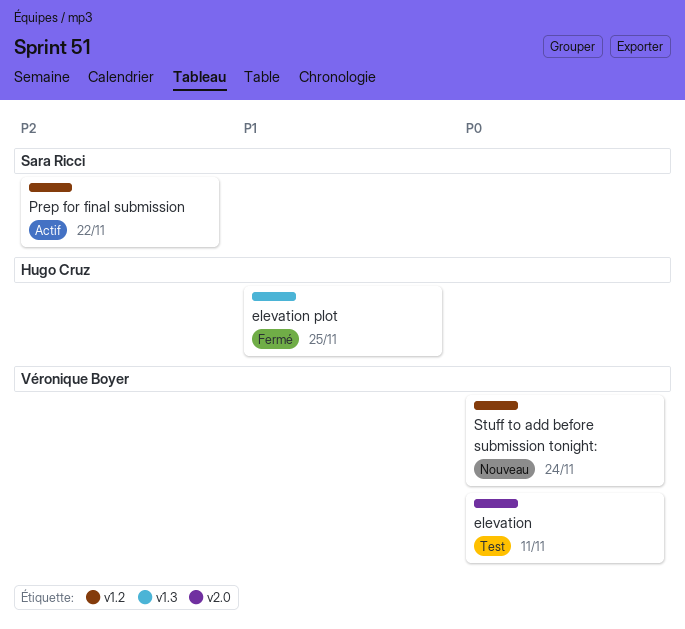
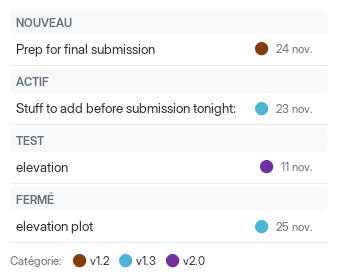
Prep for final submission, status: Actif -> Nouveau
Prep for final submission, due: Nov 22 -> Nov 24
Stuff to add before submission tonight:, status: Nouveau -> Actif
Stuff to add before submission tonight:, label: v1.2 -> v1.3
Stuff to add before submission tonight:, due: Nov 24 -> Nov 23

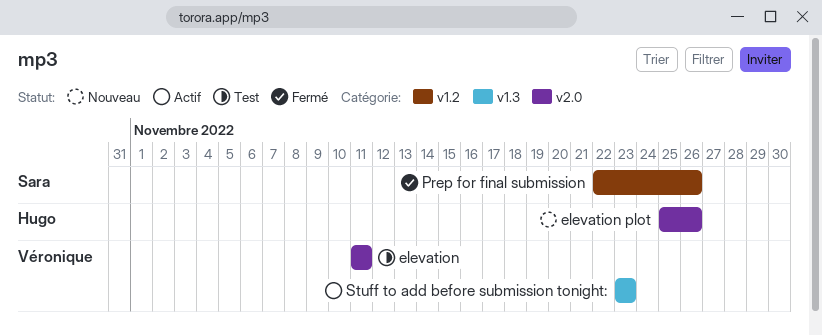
elevation plot, status: Fermé -> Nouveau
elevation plot, label: v1.3 -> v2.0
elevation plot, due: Nov 25 -> Nov 26
Prep for final submission, status: Nouveau -> Fermé
Prep for final submission, due: Nov 24 -> Nov 26

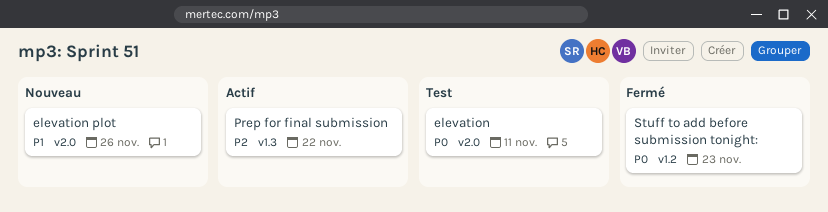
Prep for final submission, status: Fermé -> Actif
Prep for final submission, label: v1.2 -> v1.3
Prep for final submission, due: Nov 26 -> Nov 22
Stuff to add before submission tonight:, status: Actif -> Fermé
Stuff to add before submission tonight:, label: v1.3 -> v1.2

